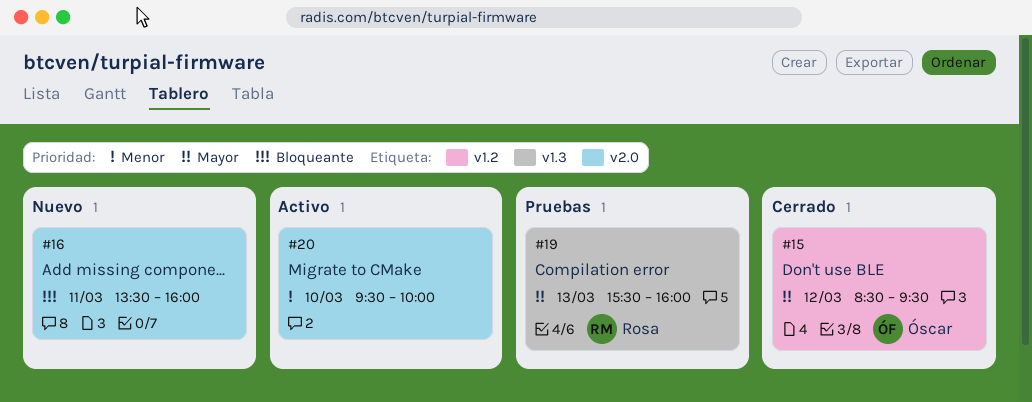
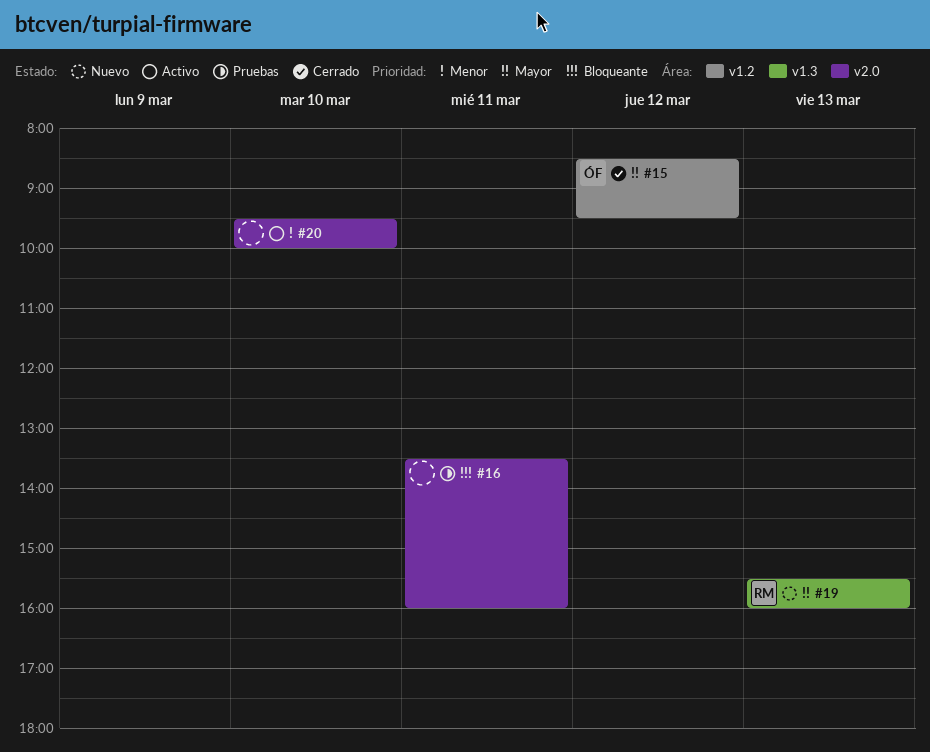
#16, status: Nuevo -> Pruebas
#19, status: Pruebas -> Nuevo

